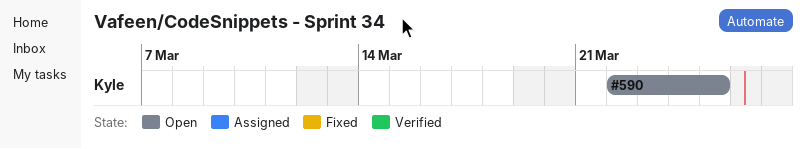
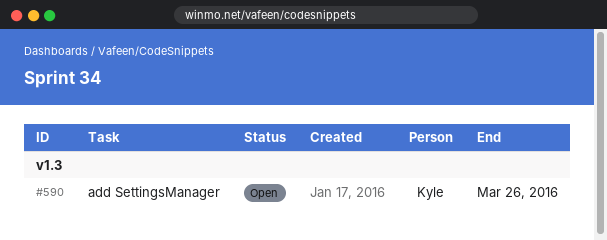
#590, due: Mar 25 -> Mar 26

